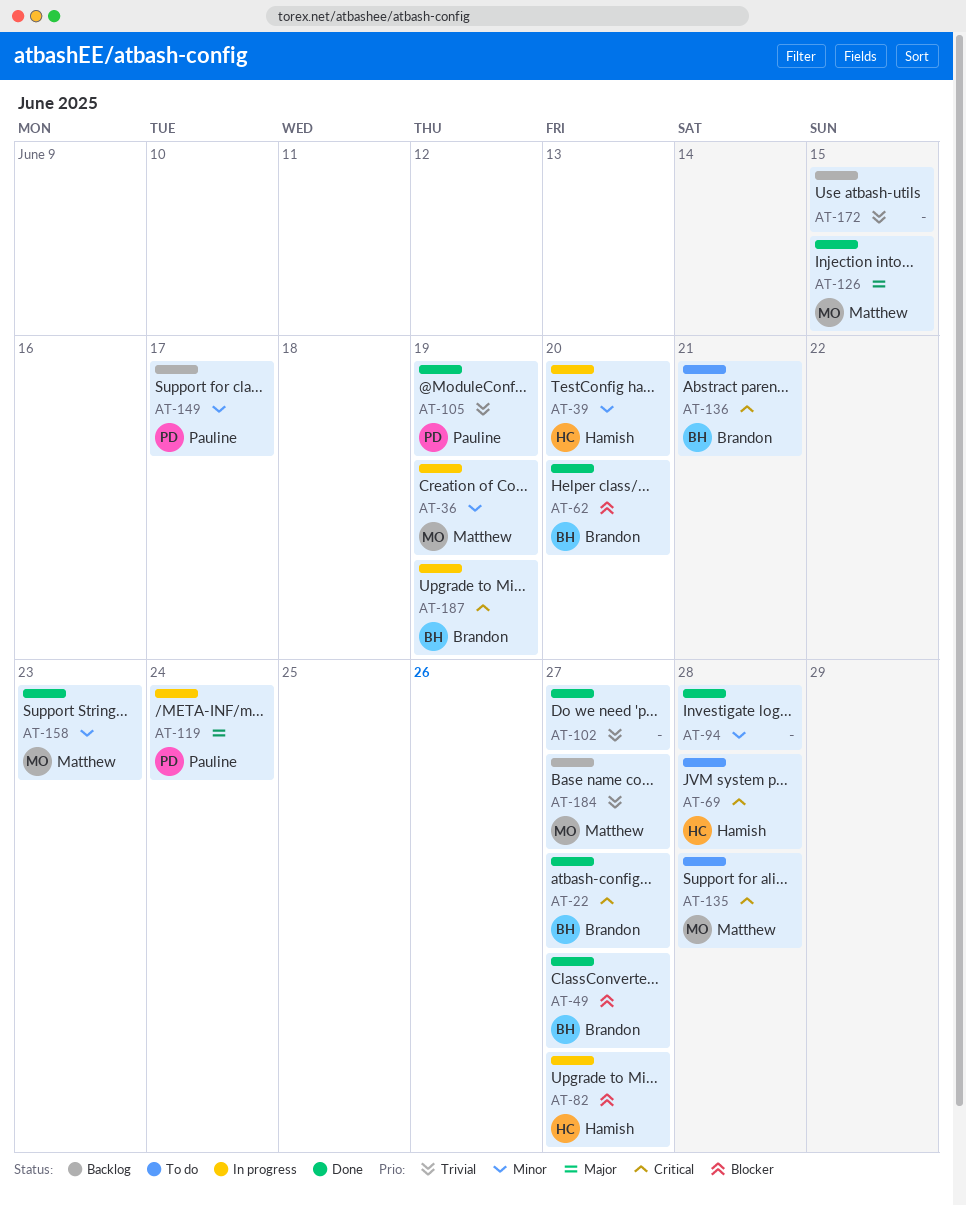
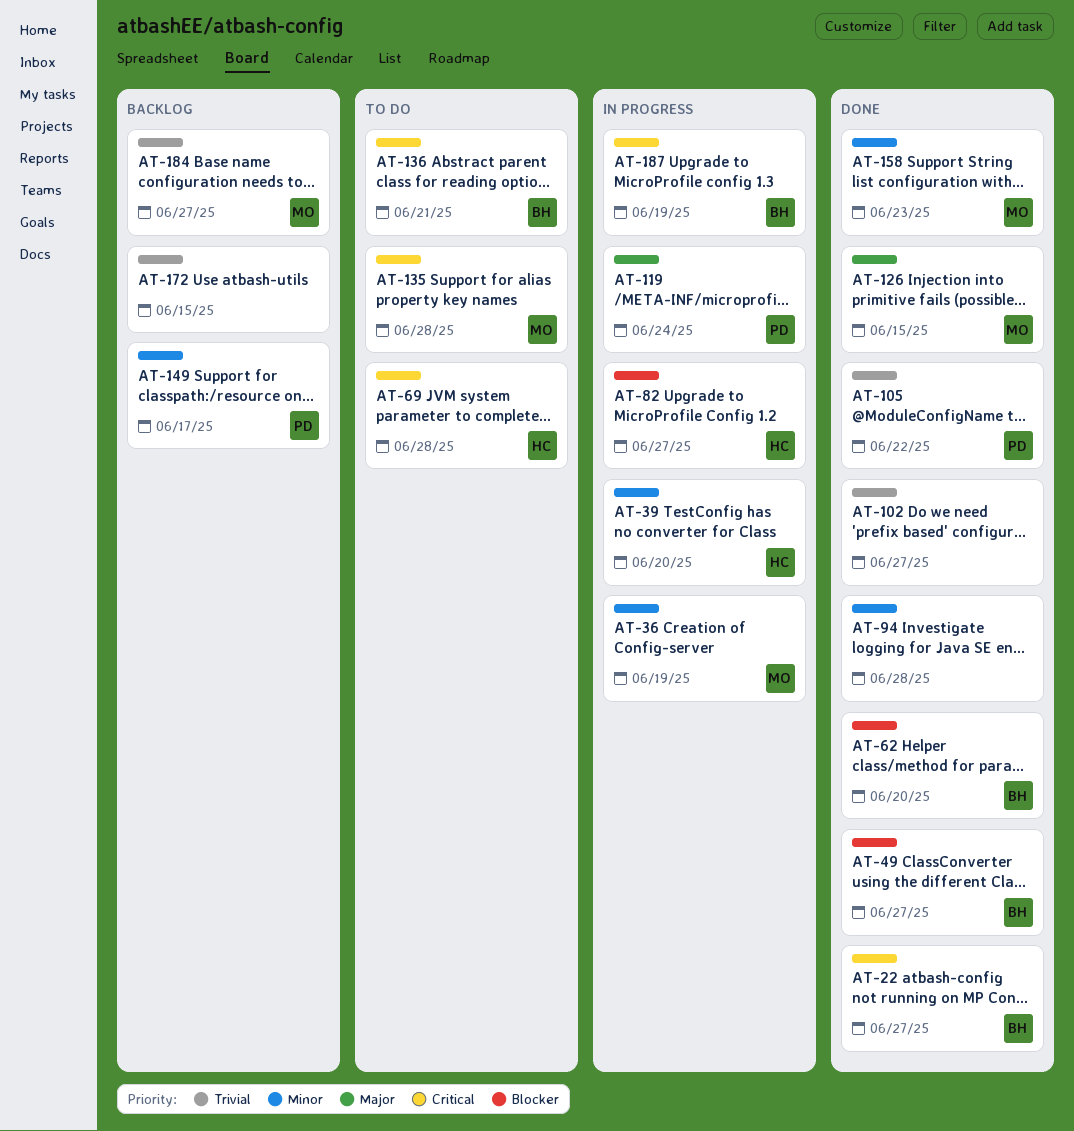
AT-105, due: Jun 19 -> Jun 22

